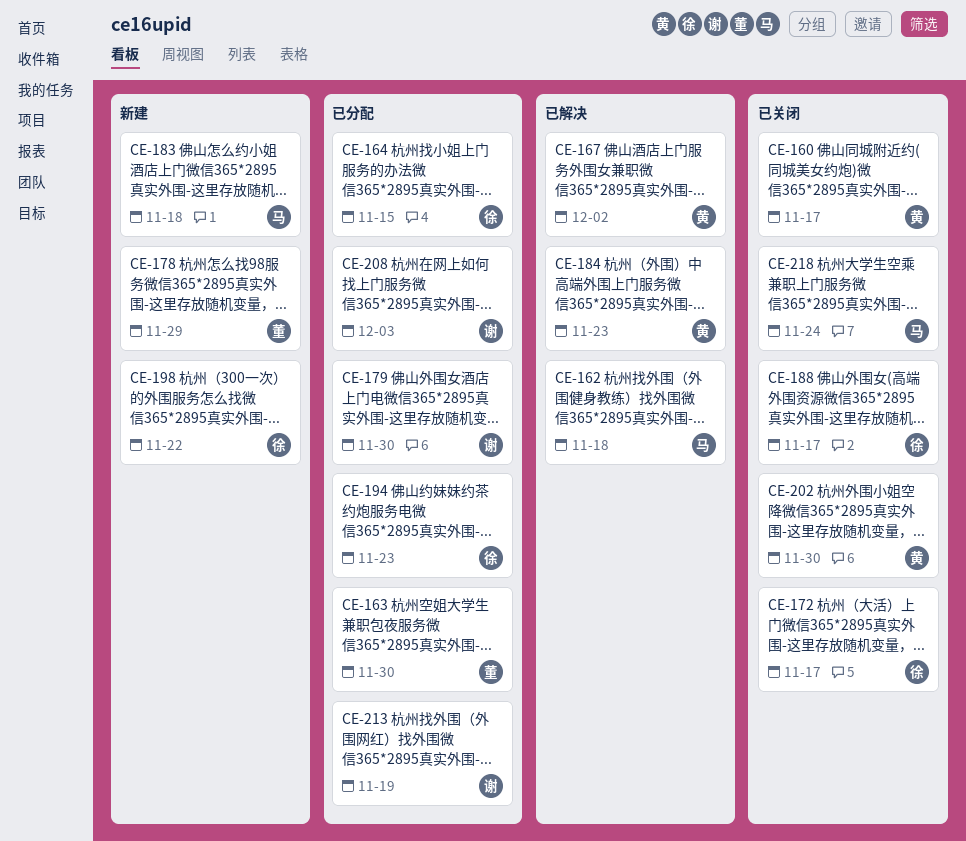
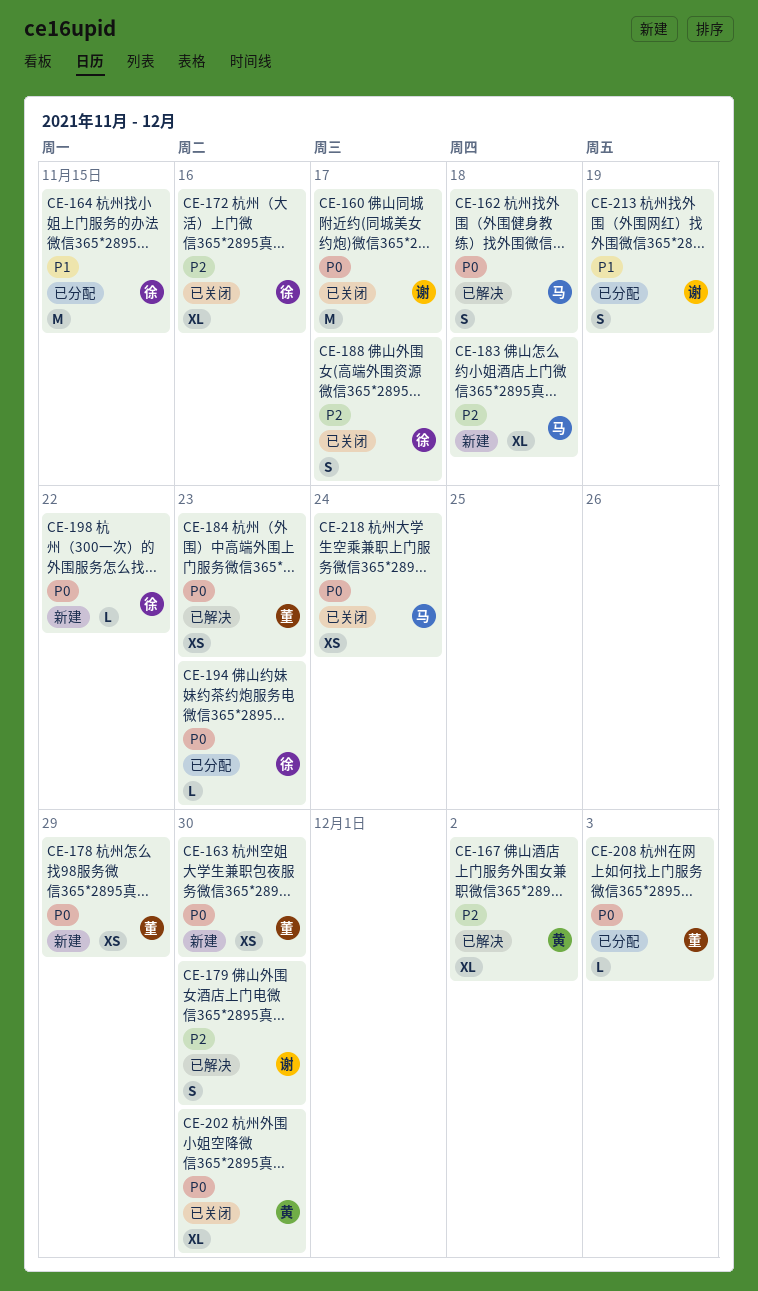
CE-160, owner: 黄 -> 谢
CE-163, status: 已分配 -> 新建
CE-172, due: Nov 17 -> Nov 16
CE-179, status: 已分配 -> 已解决
CE-184, owner: 黄 -> 董
CE-208, owner: 谢 -> 董

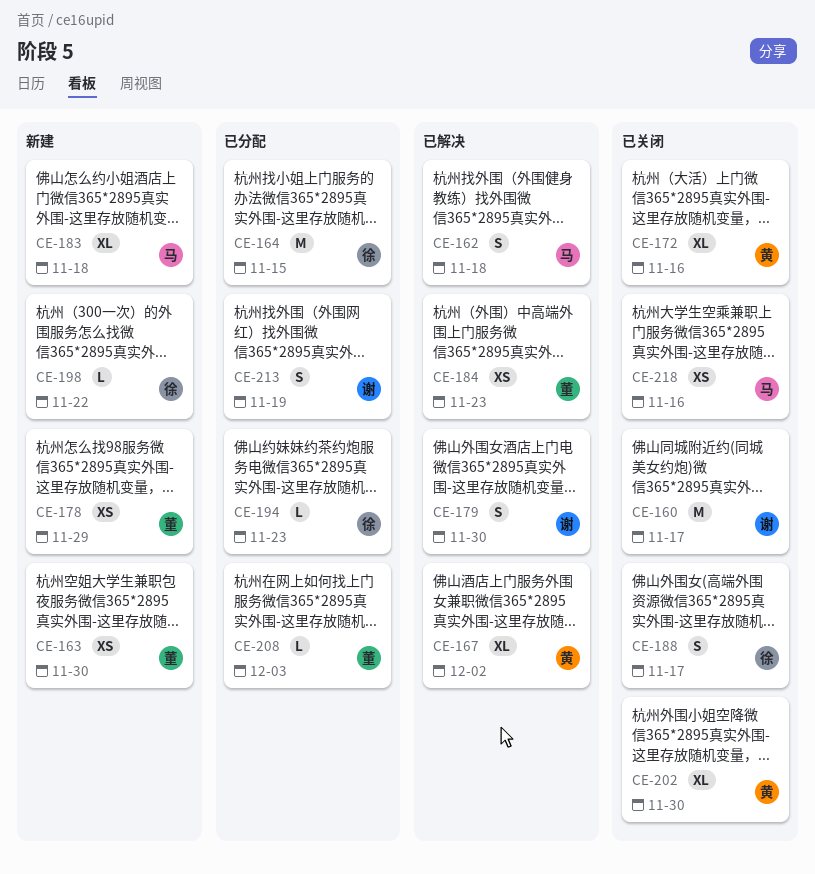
CE-172, owner: 徐 -> 黄
CE-218, due: Nov 24 -> Nov 16

